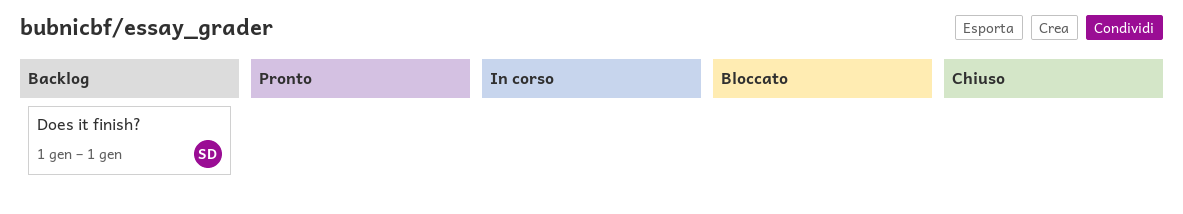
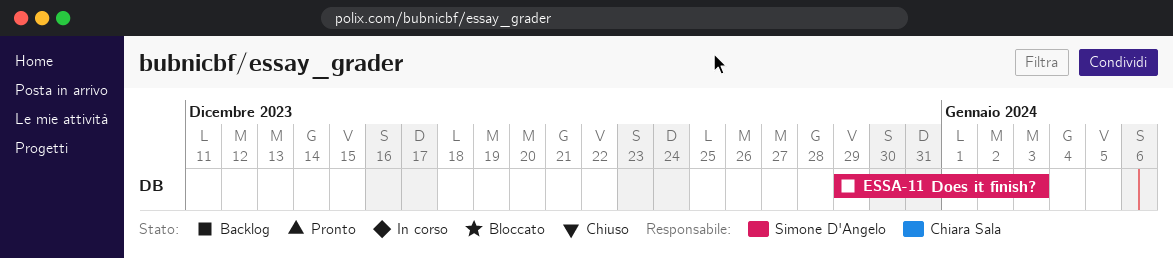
Does it finish?, start: Jan 1 -> Dec 29
Does it finish?, due: Jan 1 -> Jan 3

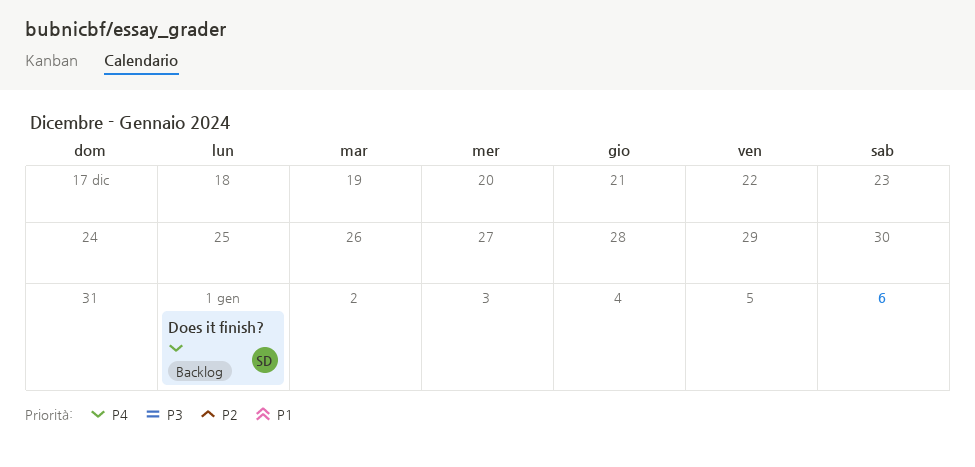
Does it finish?, due: Jan 3 -> Jan 1

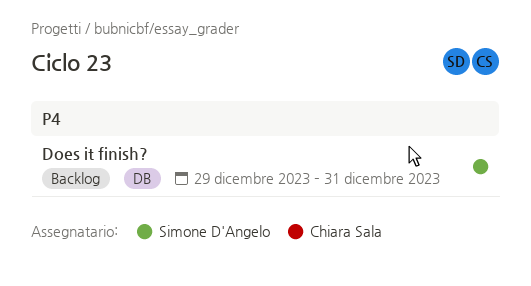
Does it finish?, due: Jan 1 -> Dec 31

